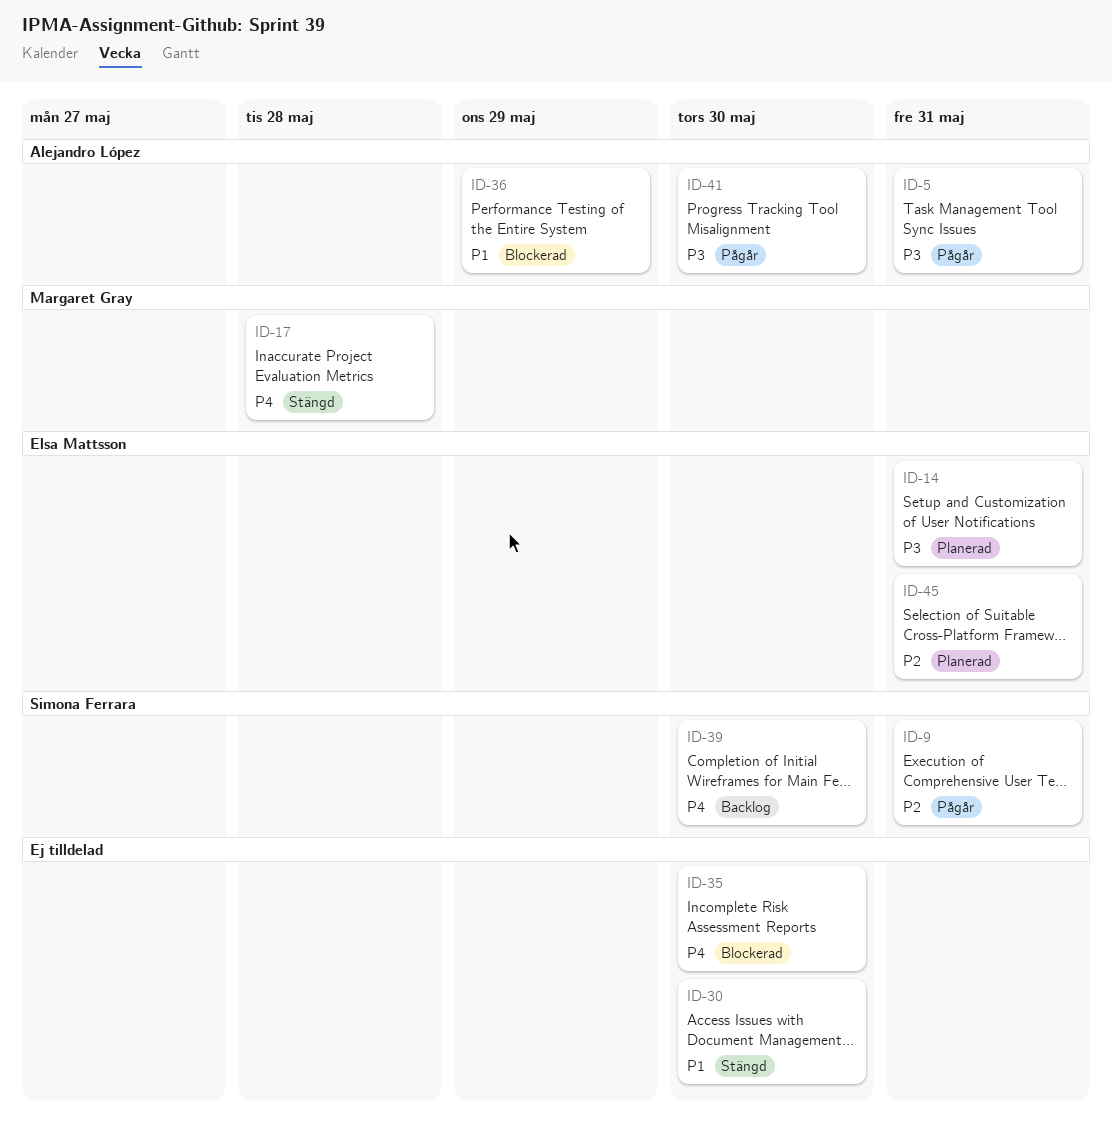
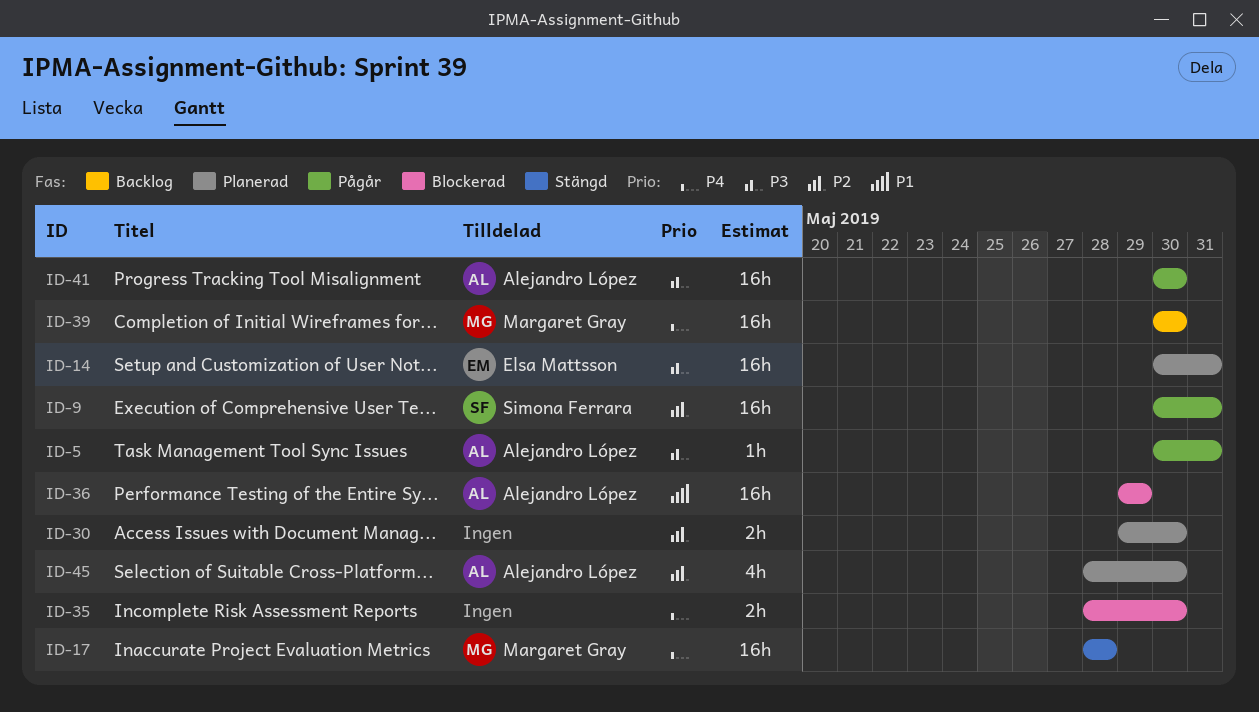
ID-30, status: Stängd -> Planerad
ID-30, priority: P1 -> P2
ID-39, owner: Simona Ferrara -> Margaret Gray
ID-45, owner: Elsa Mattsson -> Alejandro López
ID-45, due: May 31 -> May 30

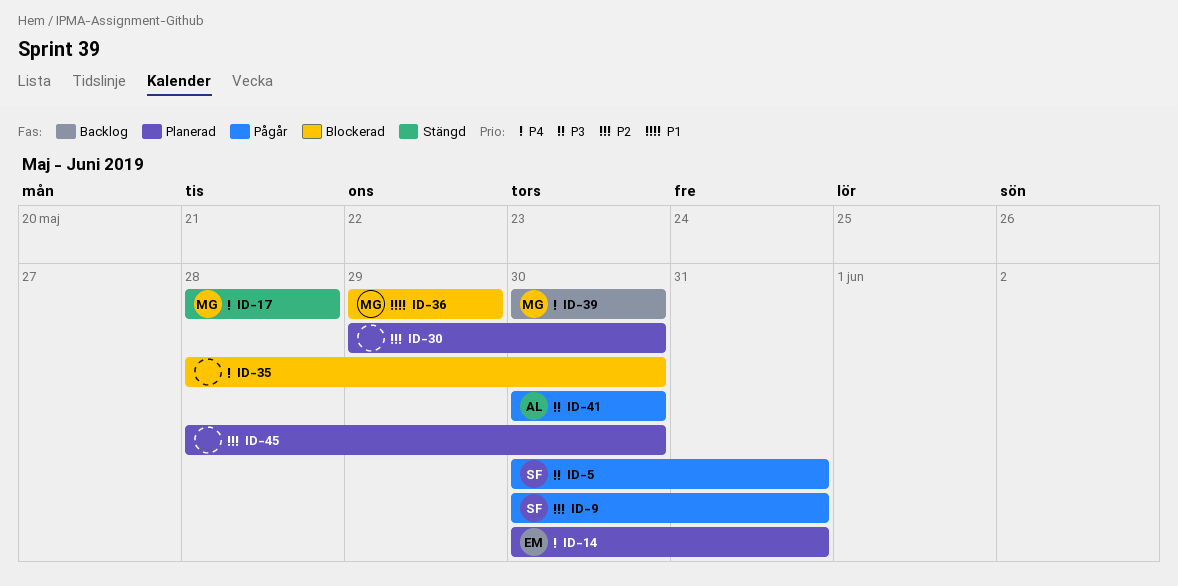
ID-5, owner: Alejandro López -> Simona Ferrara
ID-14, priority: P3 -> P4
ID-36, owner: Alejandro López -> Margaret Gray
ID-45, owner: Alejandro López -> none

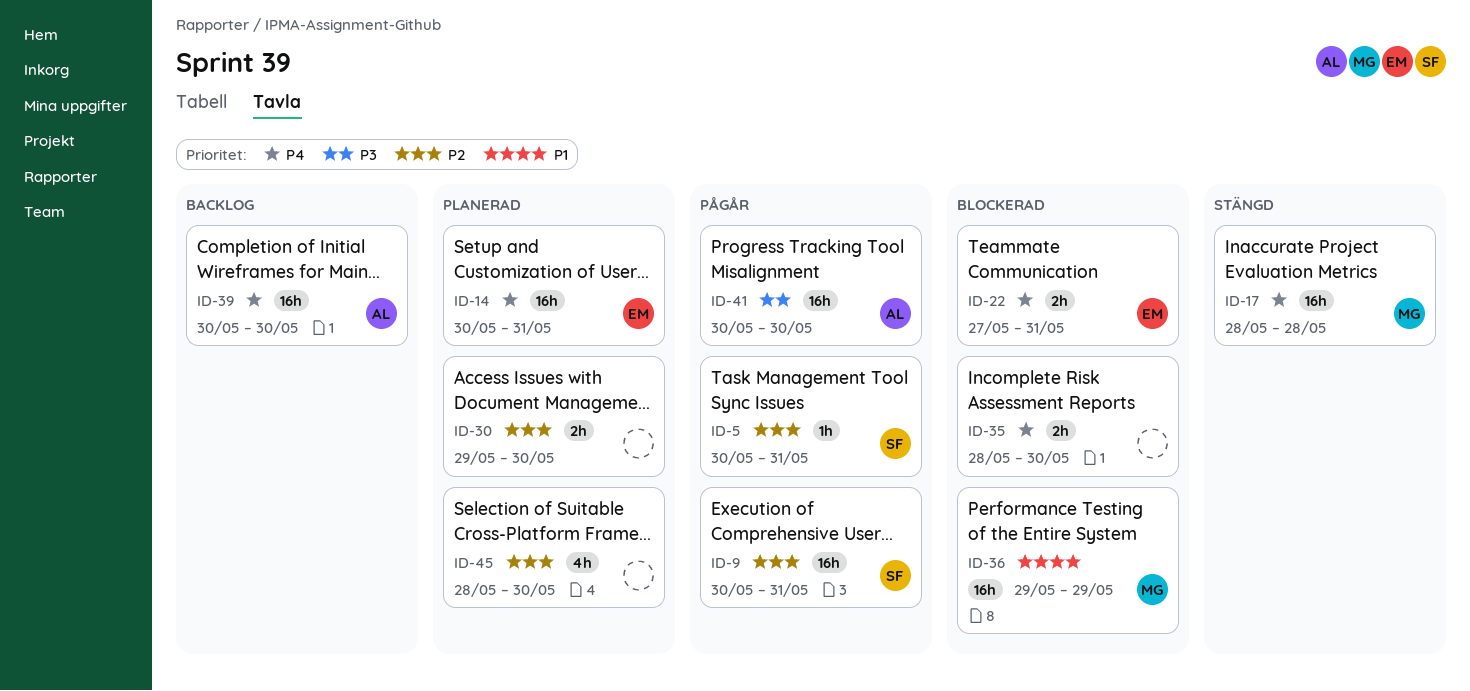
ID-5, priority: P3 -> P2
ID-22: none -> present
ID-39, owner: MG -> AL

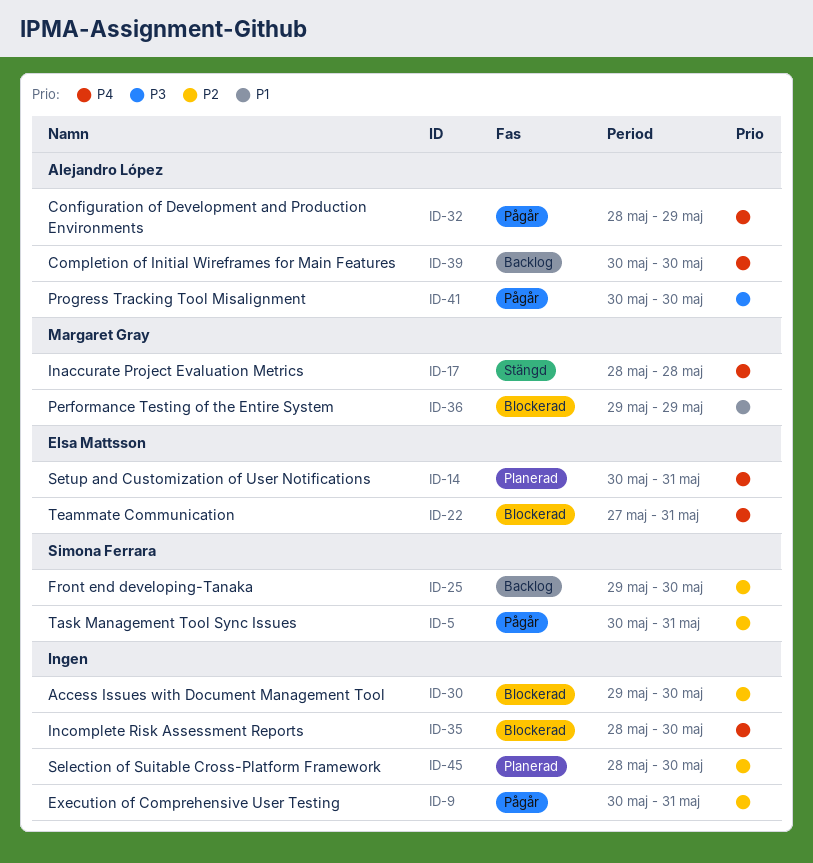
ID-9, owner: Simona Ferrara -> none
ID-25: none -> present
ID-30, status: Planerad -> Blockerad
ID-32: none -> present

